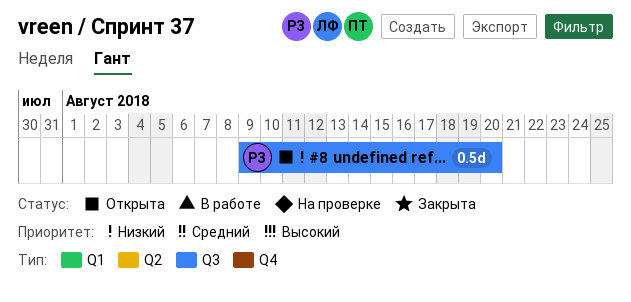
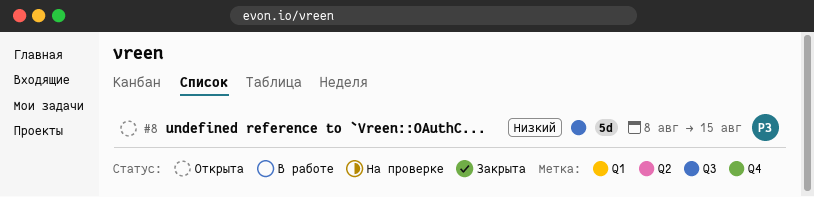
#8, estimate: 0.5d -> 5d
#8, start: Aug 9 -> Aug 8
#8, due: Aug 20 -> Aug 15

